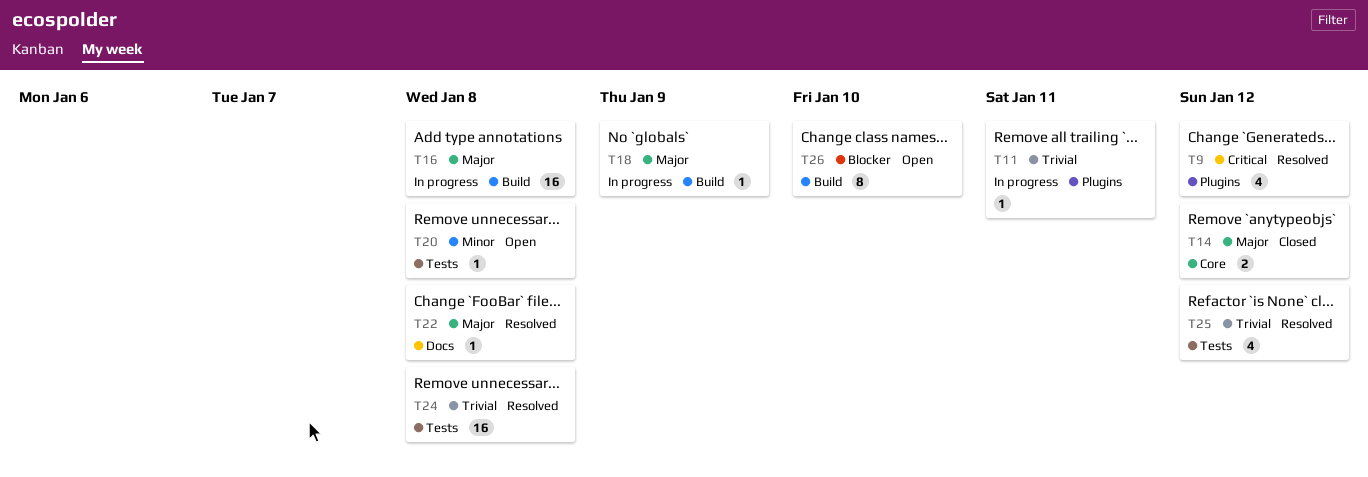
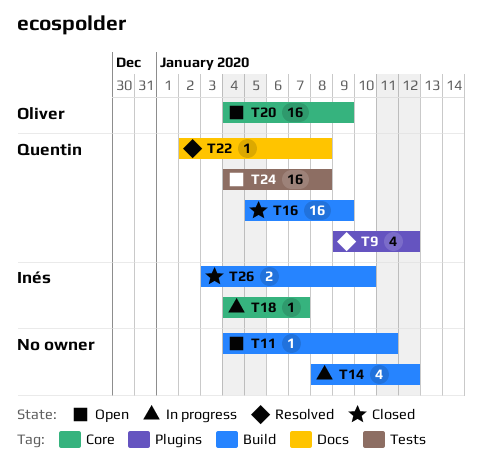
T11, status: In progress -> Open
T11, label: Plugins -> Build
T14, status: Closed -> In progress
T14, label: Core -> Build
T14, estimate: 2 -> 4
T16, status: In progress -> Closed
T16, due: Jan 8 -> Jan 9
T18, label: Build -> Core
T18, due: Jan 9 -> Jan 7
T20, label: Tests -> Core
T20, estimate: 1 -> 16
T20, due: Jan 8 -> Jan 9
T24, status: Resolved -> Open
T25: present -> none
T26, status: Open -> Closed
T26, estimate: 8 -> 2

